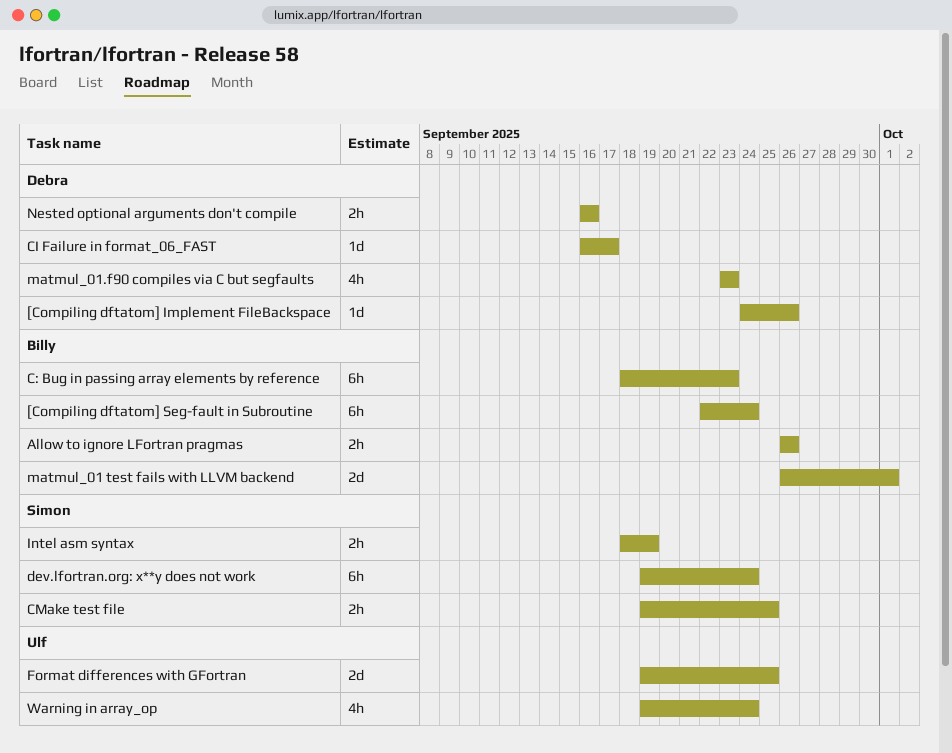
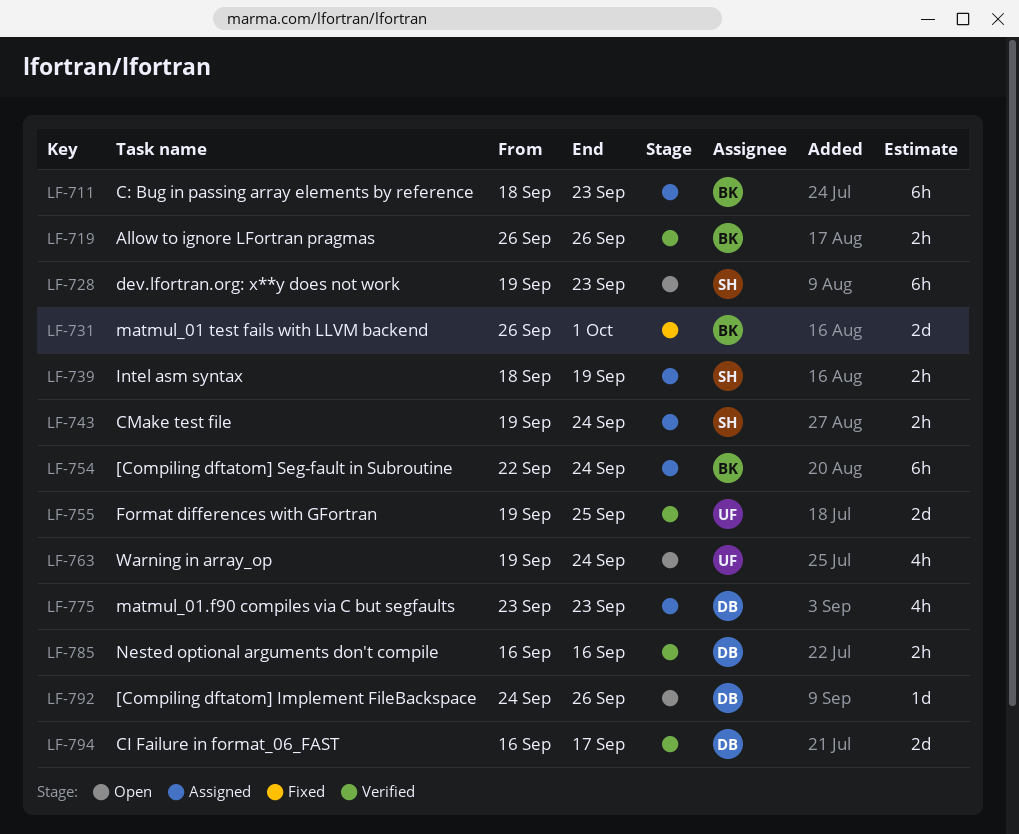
CI Failure in format_06_FAST, estimate: 1d -> 2d
CMake test file, due: Sep 25 -> Sep 24
dev.lfortran.org: x**y does not work, due: Sep 24 -> Sep 23

